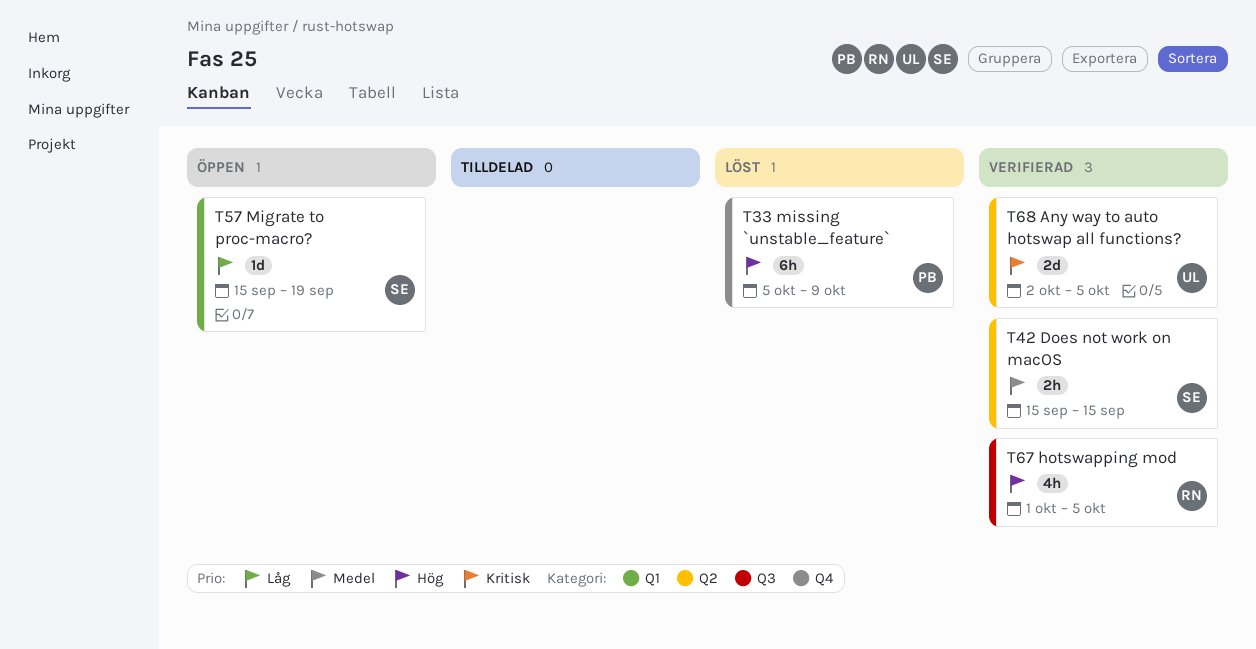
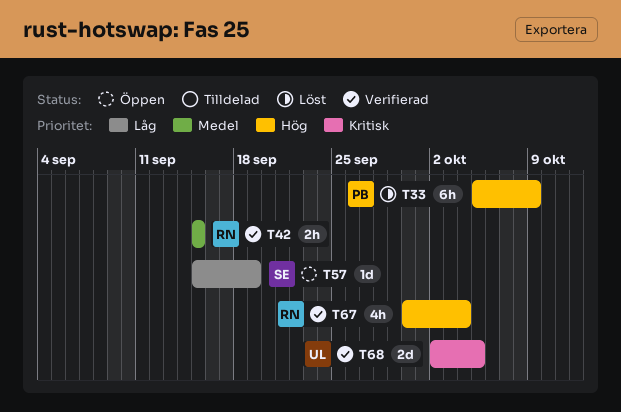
T42, owner: SE -> RN
T67, start: Oct 1 -> Sep 30
T67, due: Oct 5 -> Oct 4

